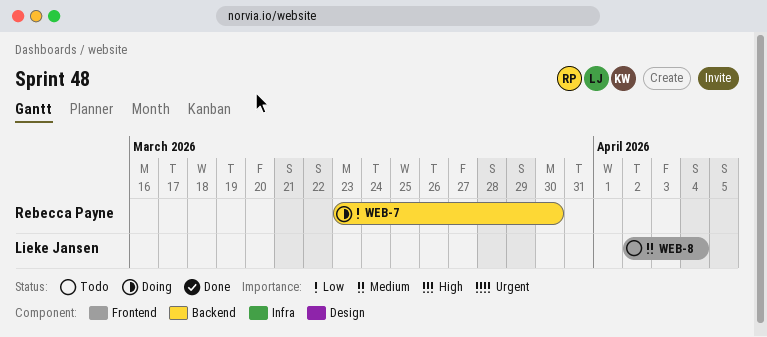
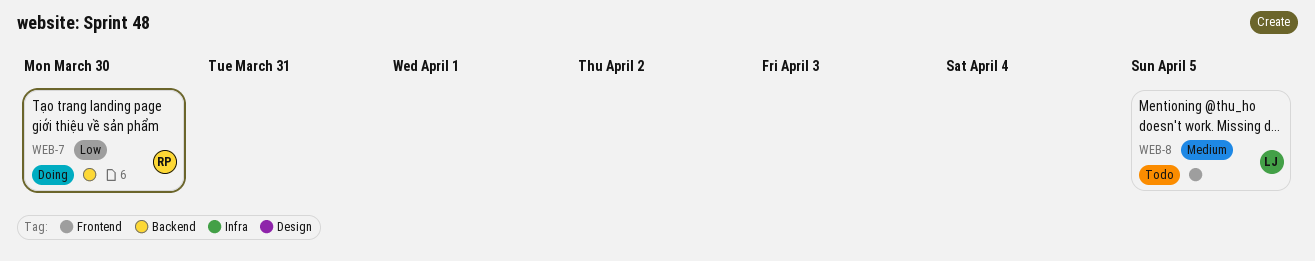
WEB-8, due: Apr 4 -> Apr 5

